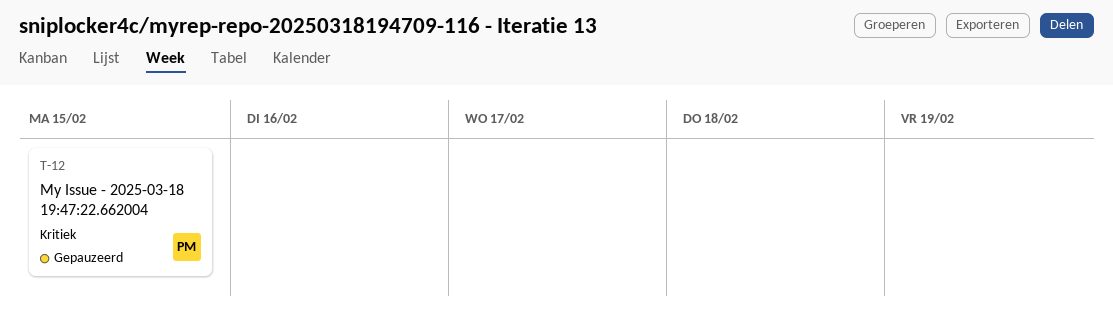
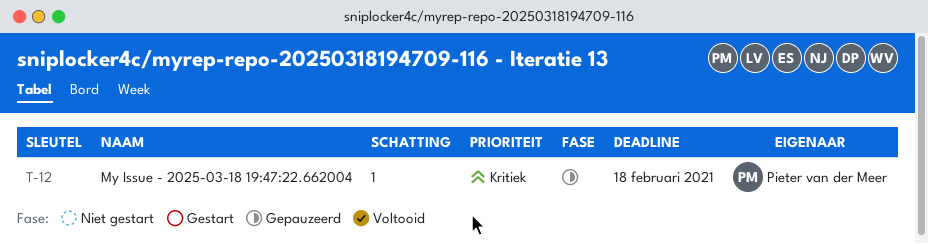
T-12, due: Feb 15 -> Feb 18

